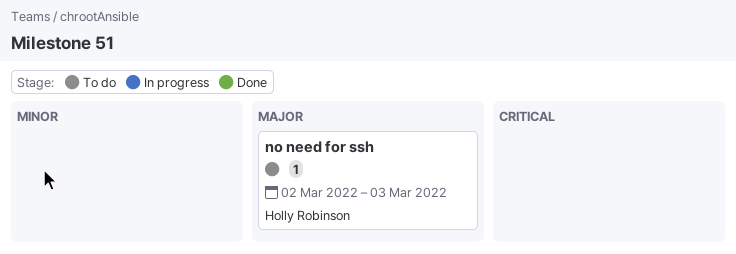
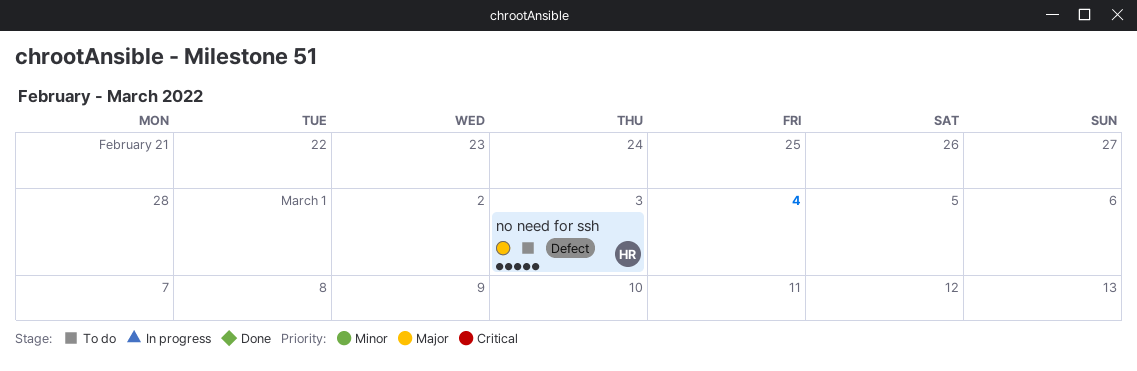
no need for ssh, estimate: 1 -> 5

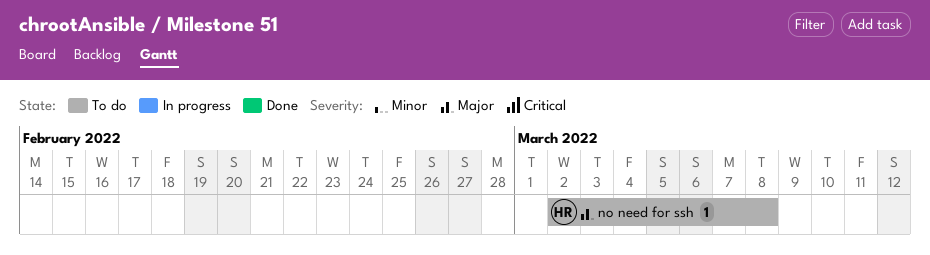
no need for ssh, estimate: 5 -> 1
no need for ssh, due: Mar 3 -> Mar 8

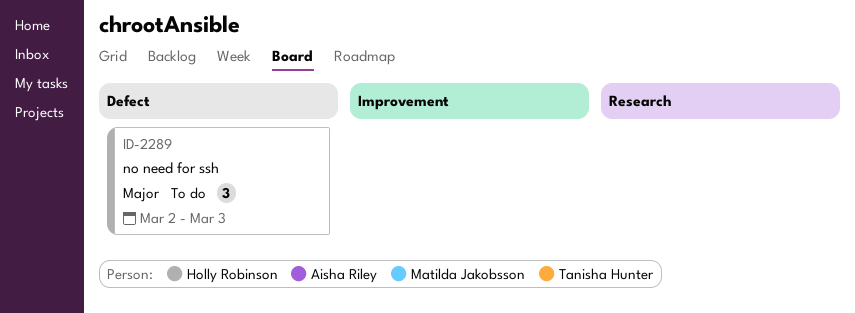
no need for ssh, estimate: 1 -> 3
no need for ssh, due: Mar 8 -> Mar 3

